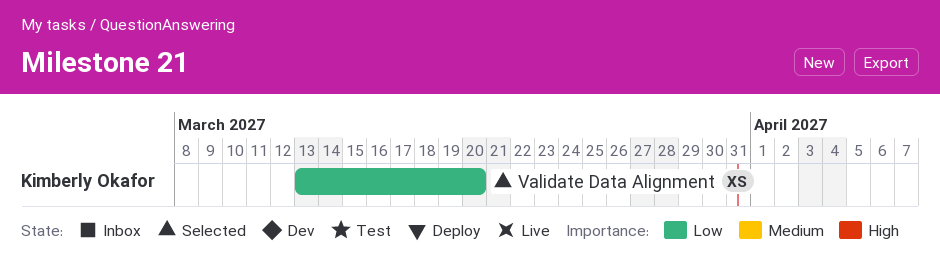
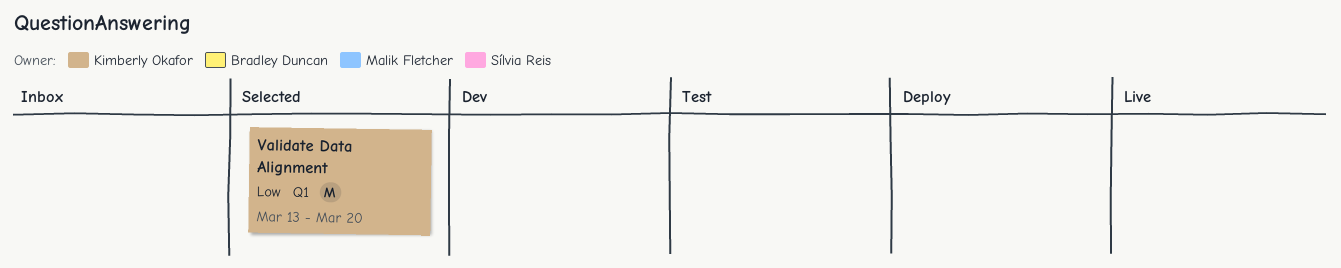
Validate Data Alignment, estimate: XS -> M

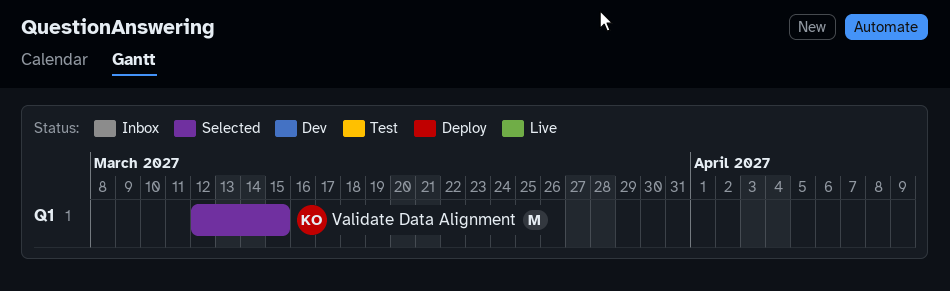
Validate Data Alignment, start: Mar 13 -> Mar 12
Validate Data Alignment, due: Mar 20 -> Mar 15

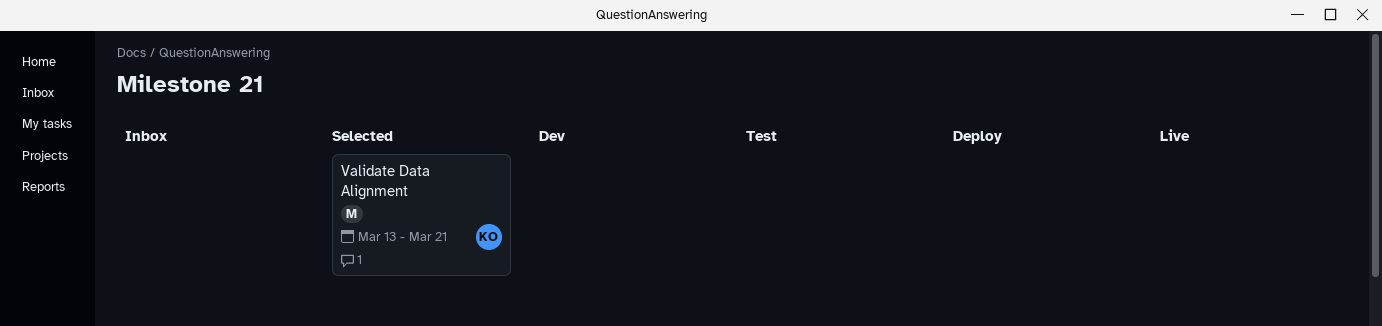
Validate Data Alignment, start: Mar 12 -> Mar 13
Validate Data Alignment, due: Mar 15 -> Mar 21

